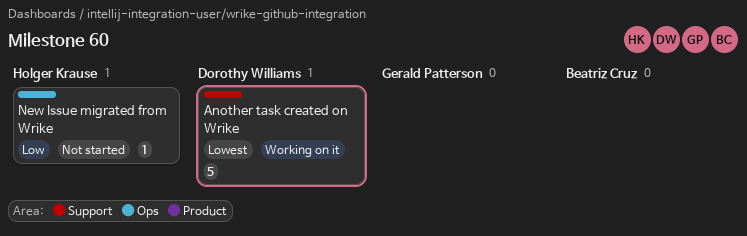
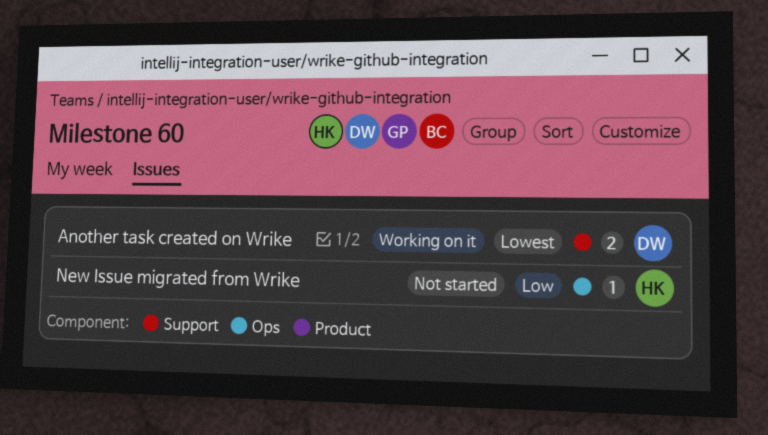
Another task created on Wrike, estimate: 5 -> 2

